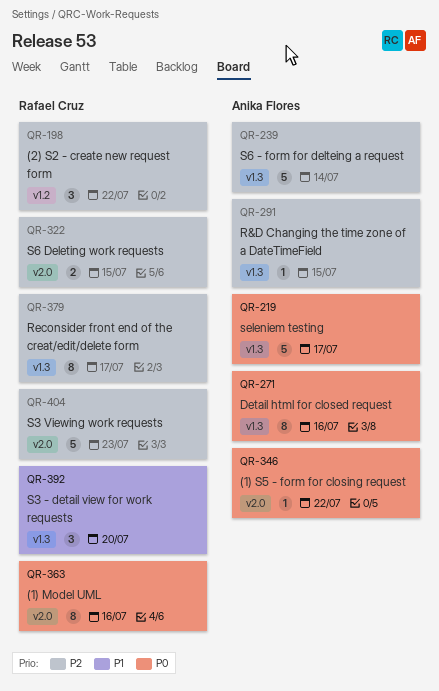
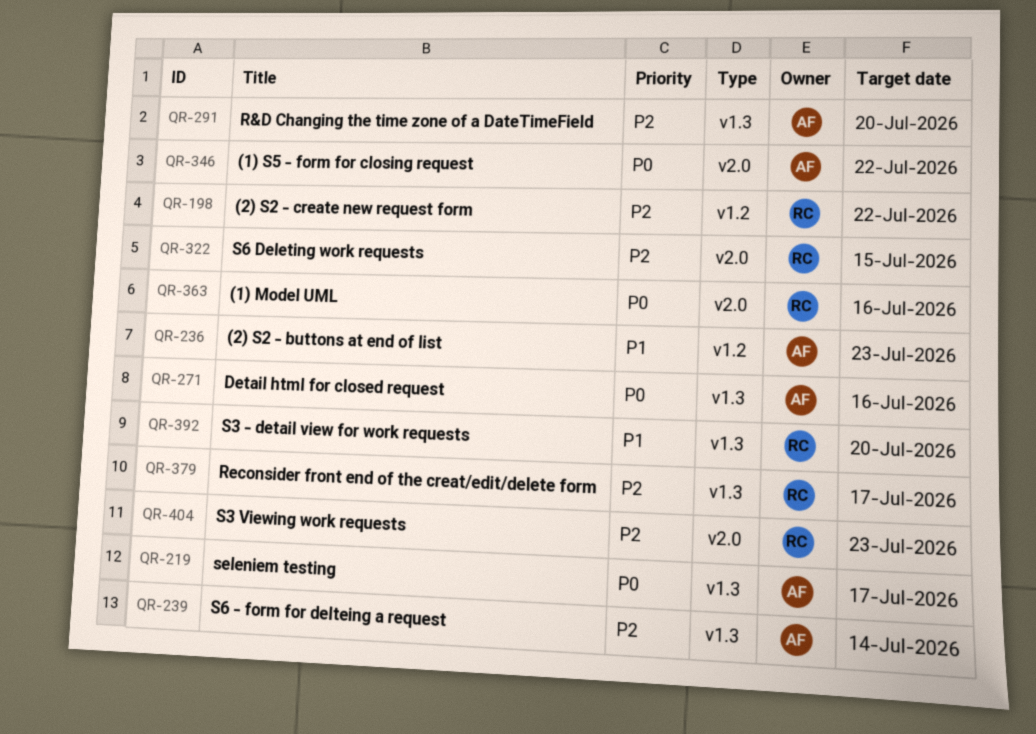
QR-236: none -> present
QR-291, due: Jul 15 -> Jul 20

